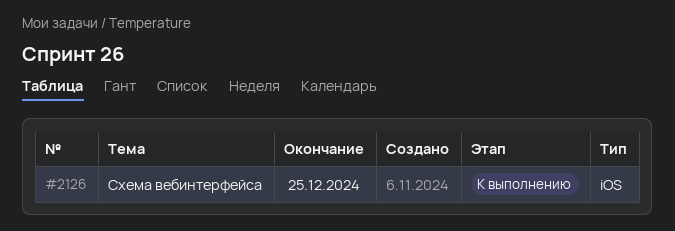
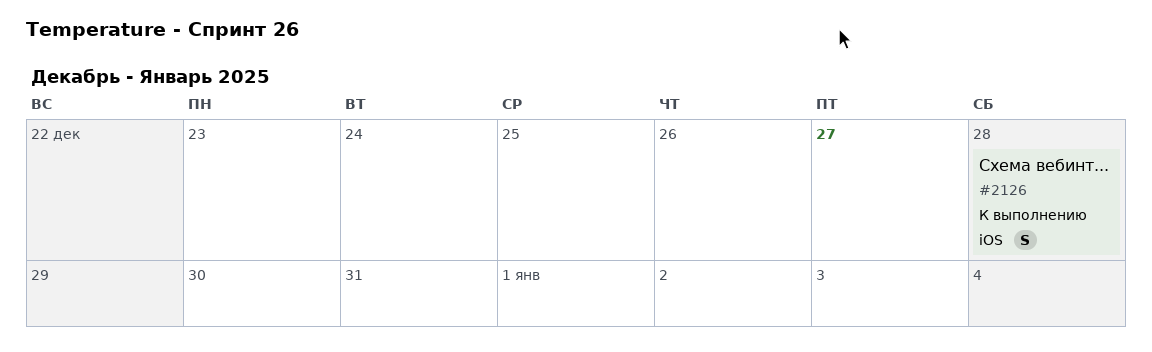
#2126, due: Dec 25 -> Dec 28

